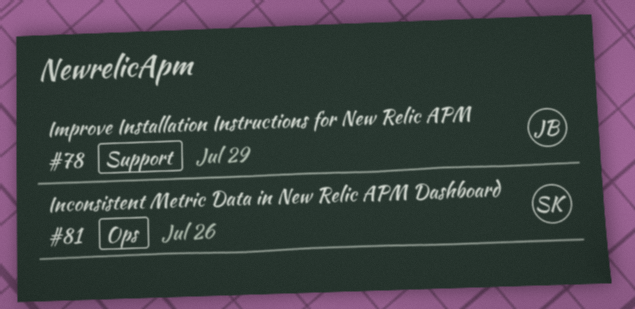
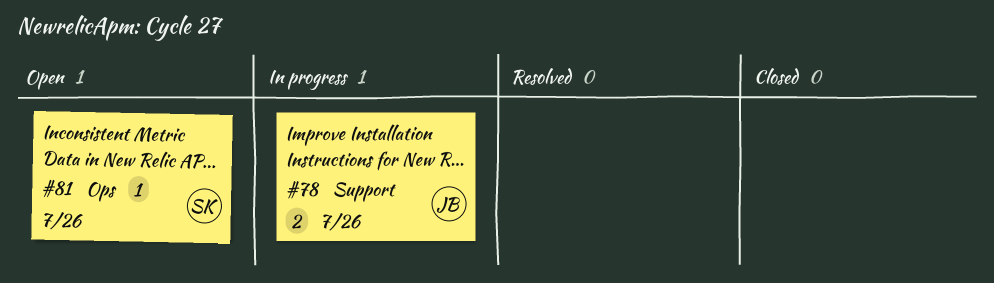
#78, due: Jul 29 -> Jul 26

